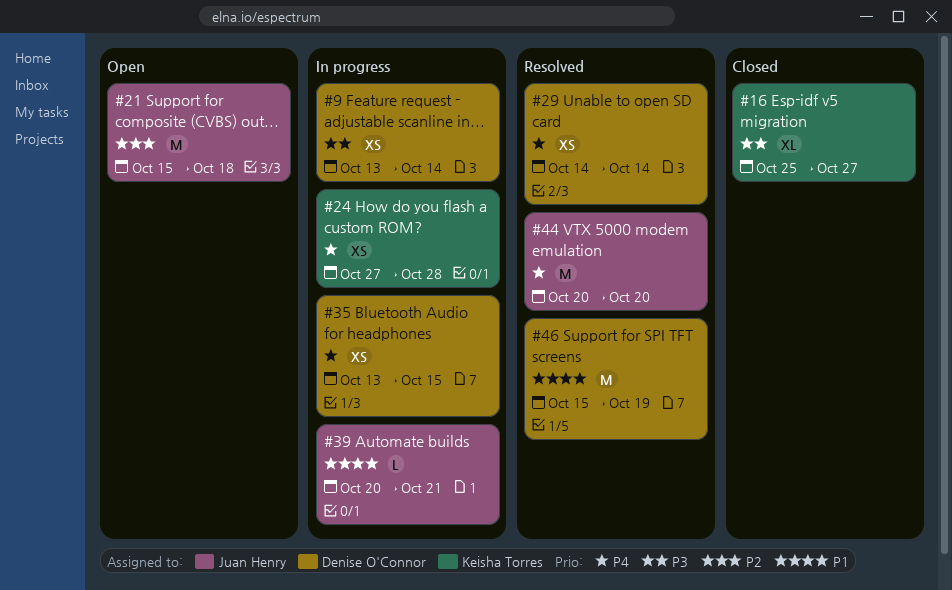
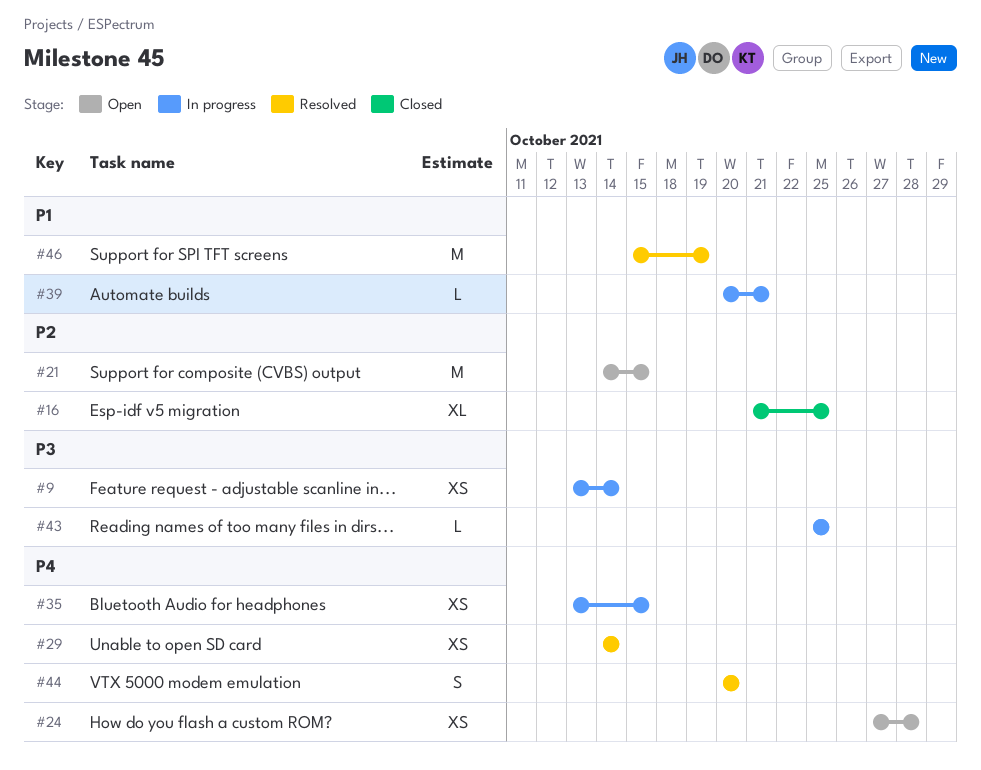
#16, priority: P3 -> P2
#16, start: Oct 25 -> Oct 21
#16, due: Oct 27 -> Oct 25
#21, start: Oct 15 -> Oct 14
#21, due: Oct 18 -> Oct 15
#24, status: In progress -> Open
#43: none -> present
#44, estimate: M -> S

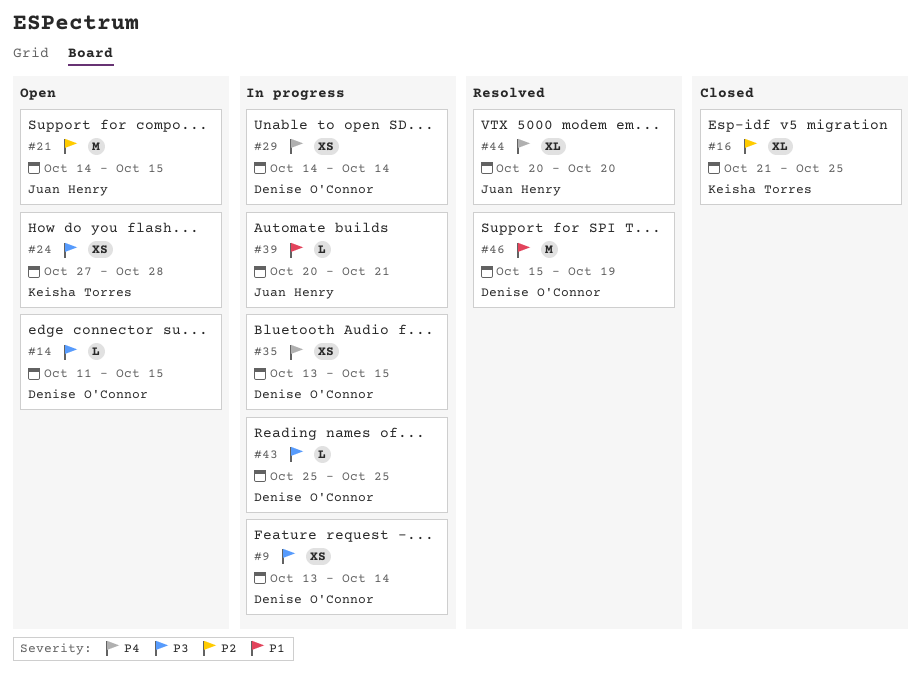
#14: none -> present
#24, priority: P4 -> P3
#29, status: Resolved -> In progress
#44, estimate: S -> XL

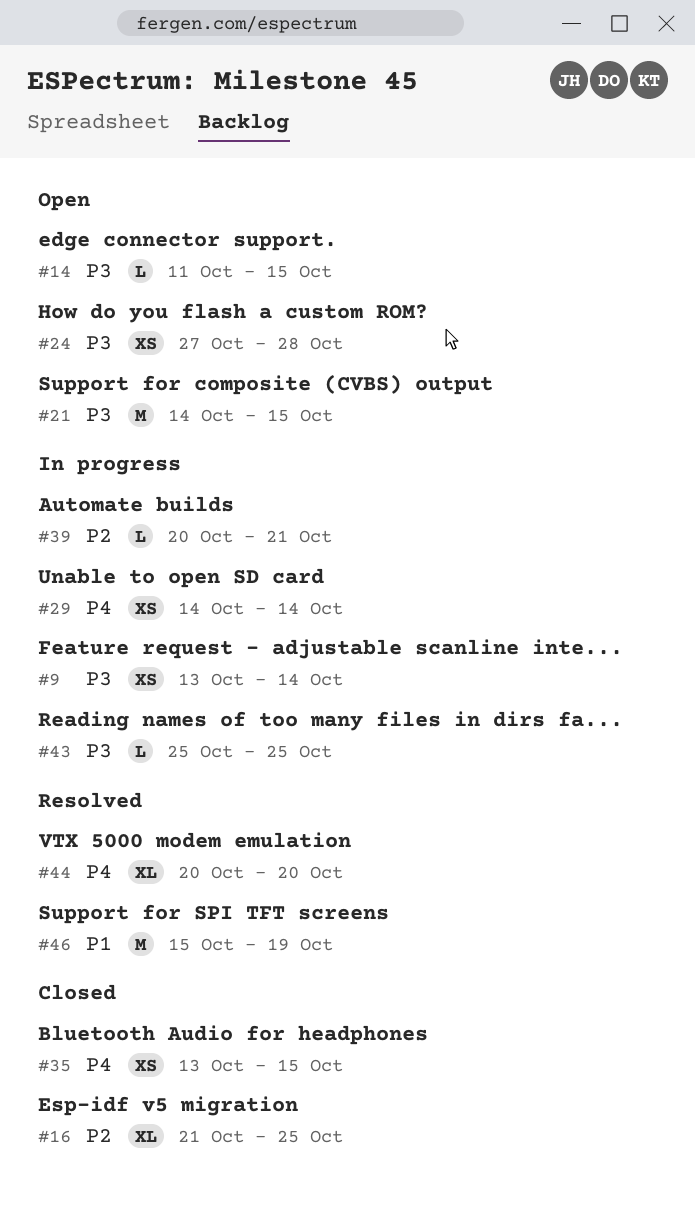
#21, priority: P2 -> P3
#35, status: In progress -> Closed
#39, priority: P1 -> P2

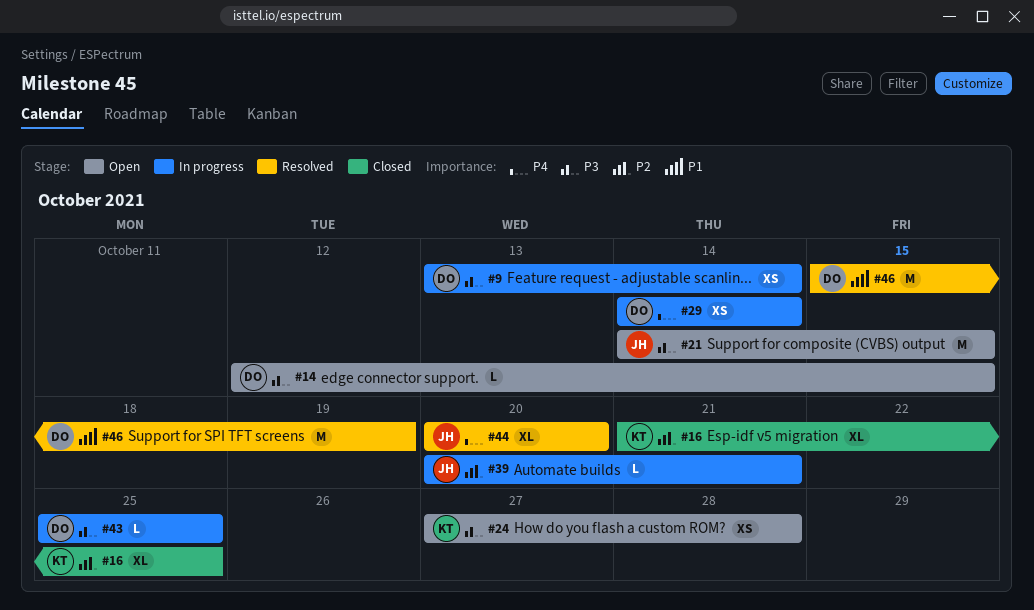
#14, start: Oct 11 -> Oct 12
#35: present -> none

